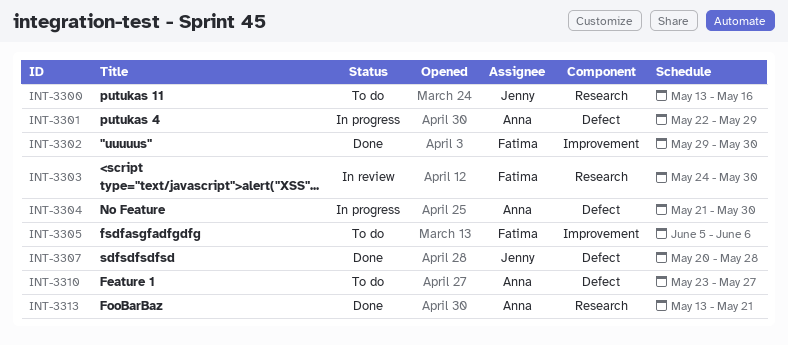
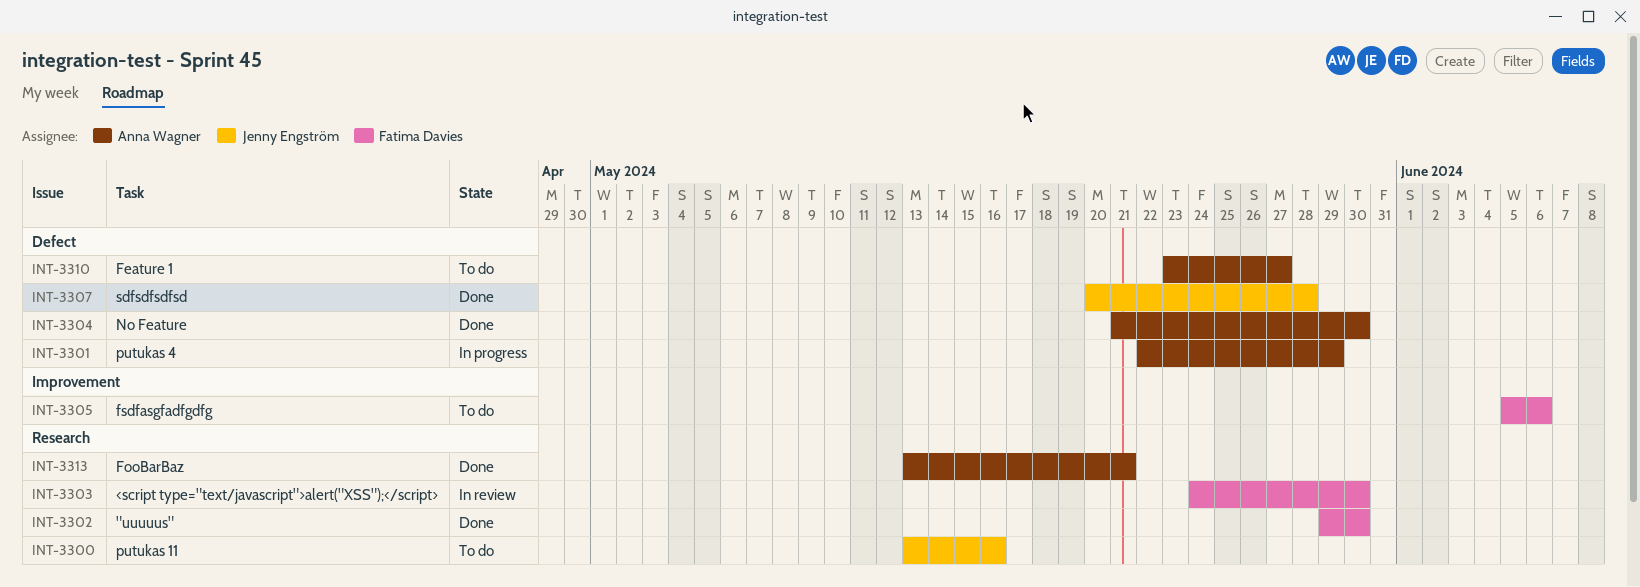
INT-3302, label: Improvement -> Research
INT-3304, status: In progress -> Done

